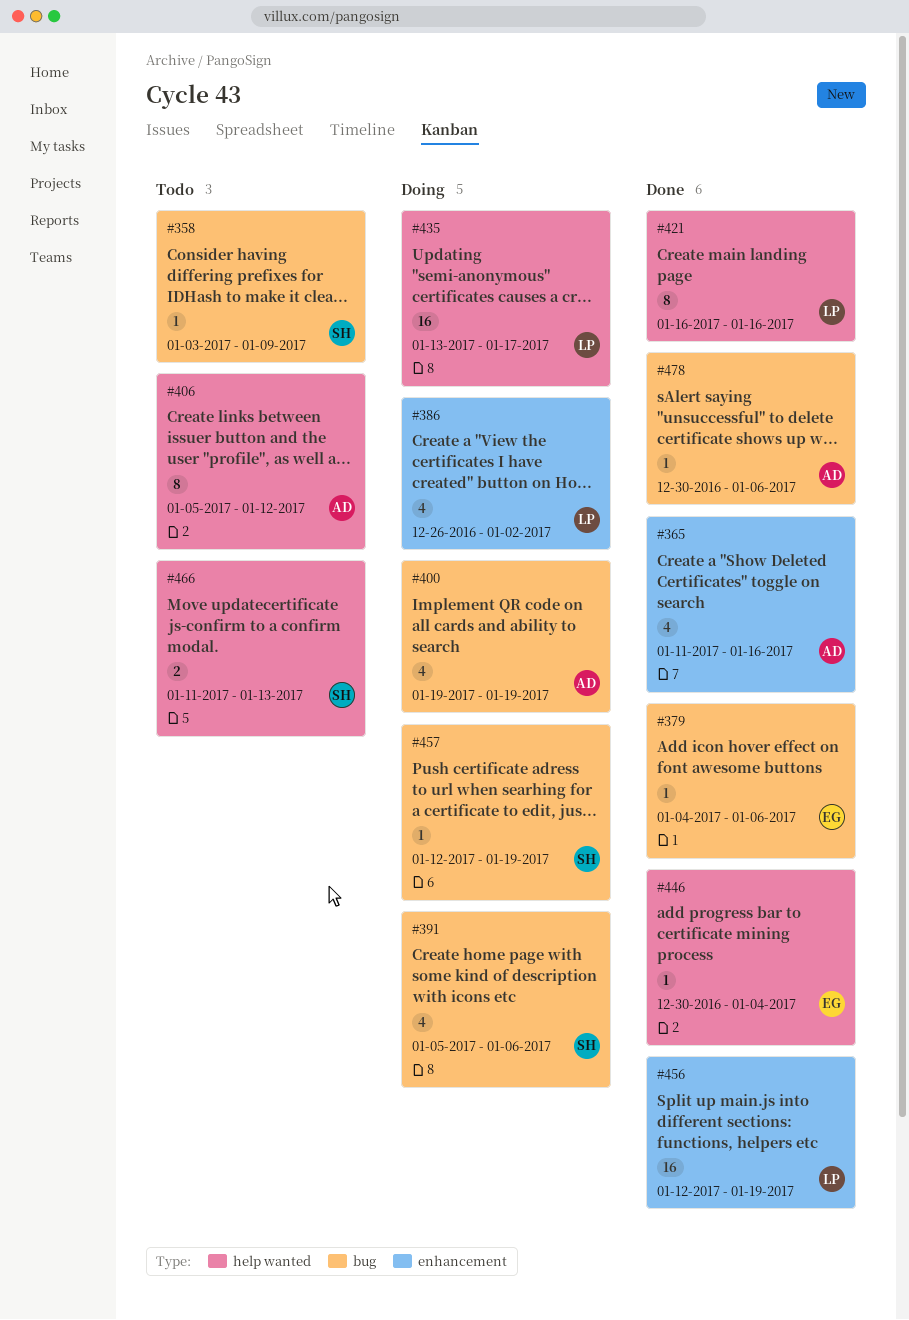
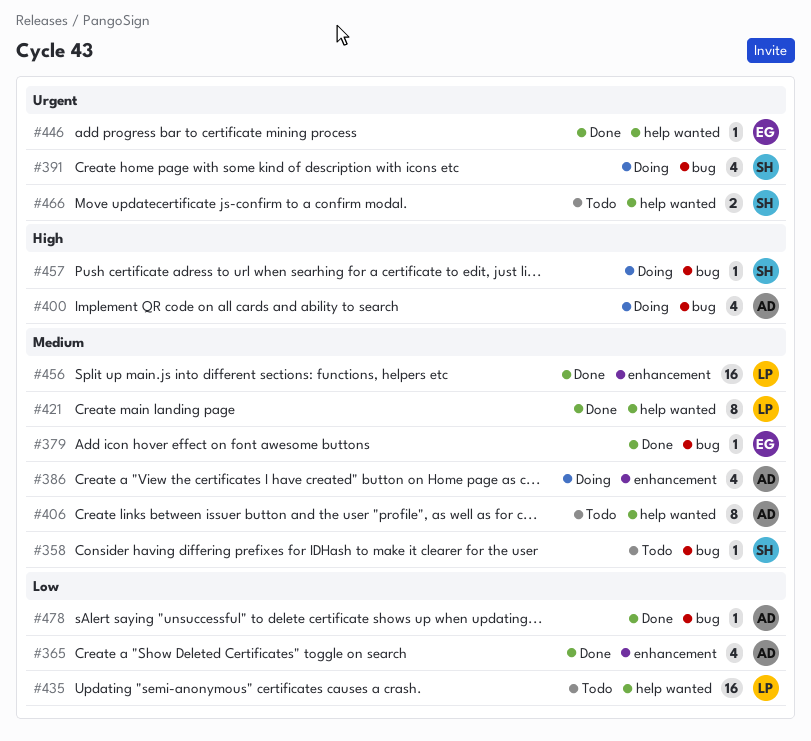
#386, owner: LP -> AD
#435, status: Doing -> Todo

